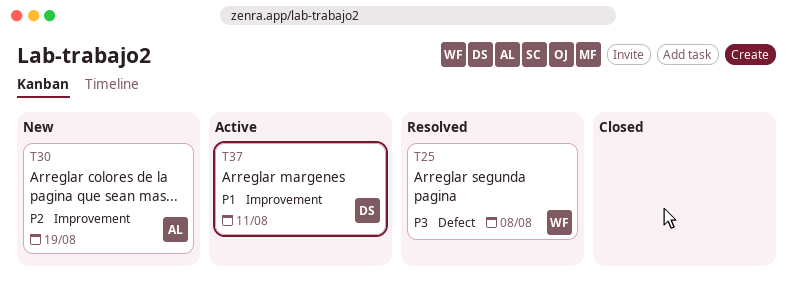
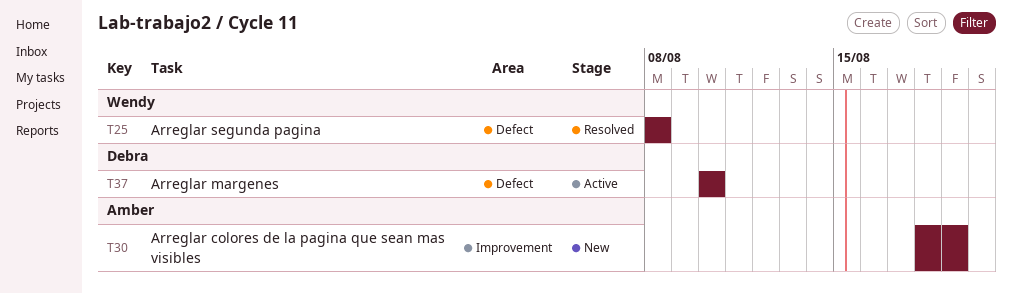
T37, label: Improvement -> Defect
T37, due: Aug 11 -> Aug 10

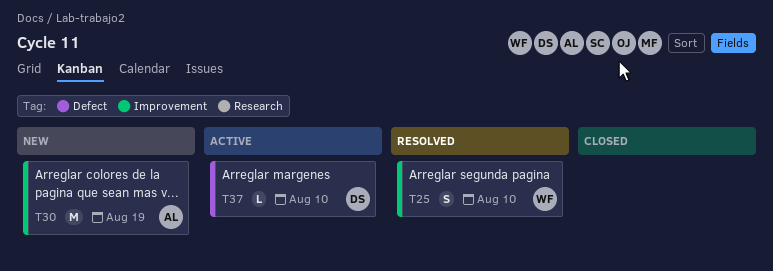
T25, label: Defect -> Improvement
T25, due: Aug 8 -> Aug 10

